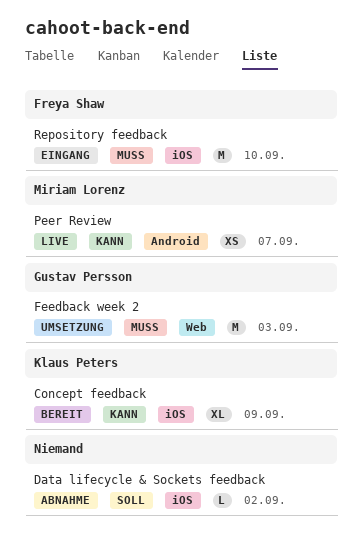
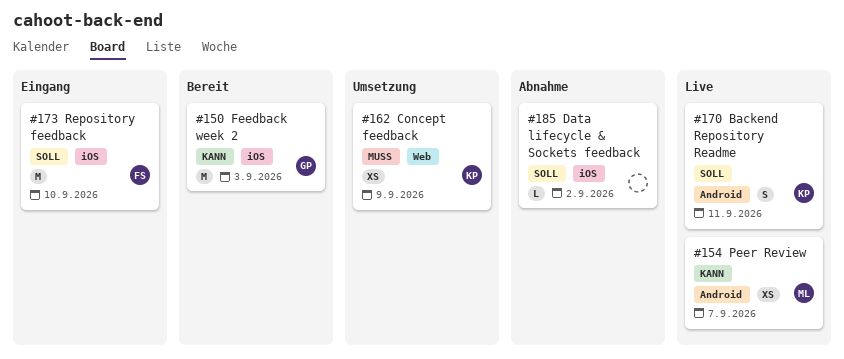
Backend Repository Readme: none -> present
Concept feedback, status: Bereit -> Umsetzung
Concept feedback, priority: Kann -> Muss
Concept feedback, label: iOS -> Web
Concept feedback, estimate: XL -> XS
Feedback week 2, status: Umsetzung -> Bereit
Feedback week 2, priority: Muss -> Kann
Feedback week 2, label: Web -> iOS
Repository feedback, priority: Muss -> Soll

